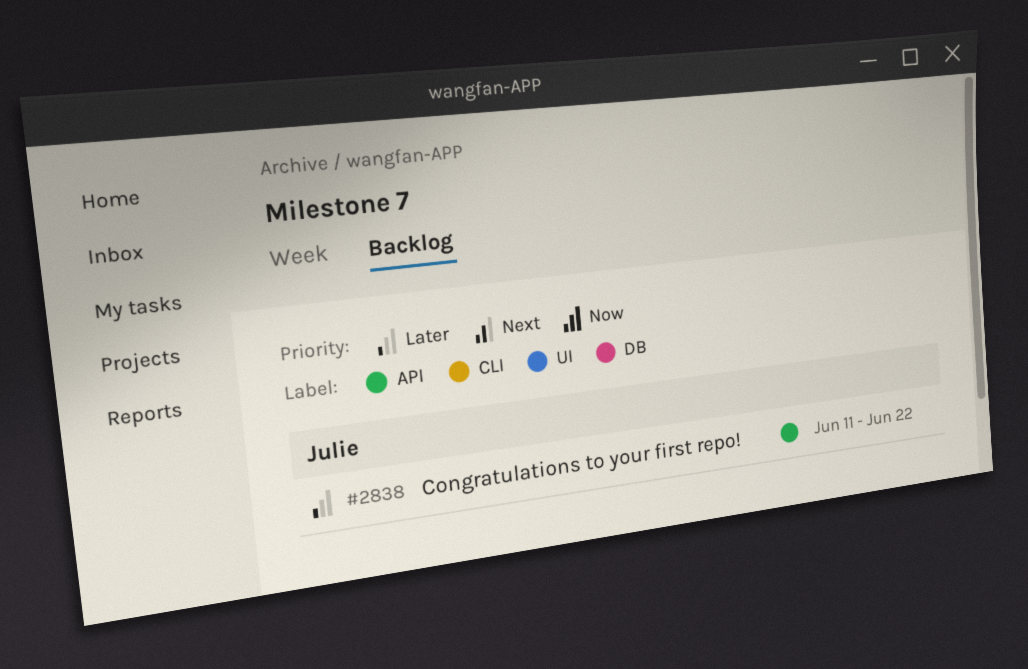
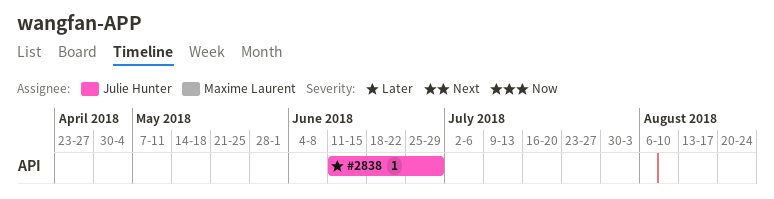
#2838, due: Jun 22 -> Jun 29

